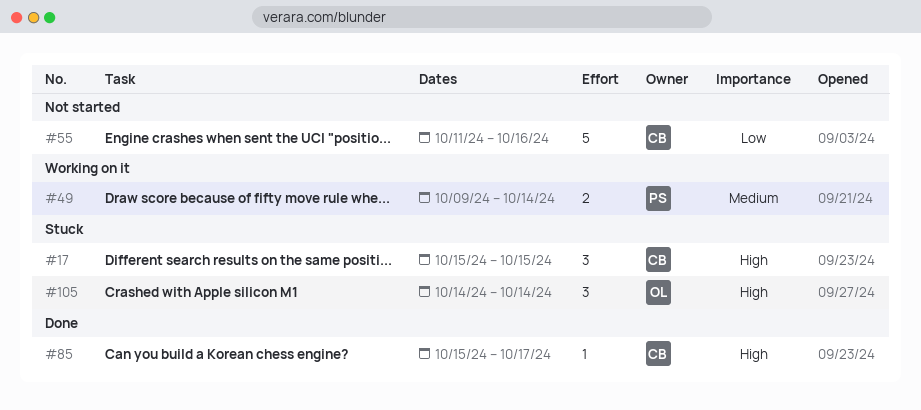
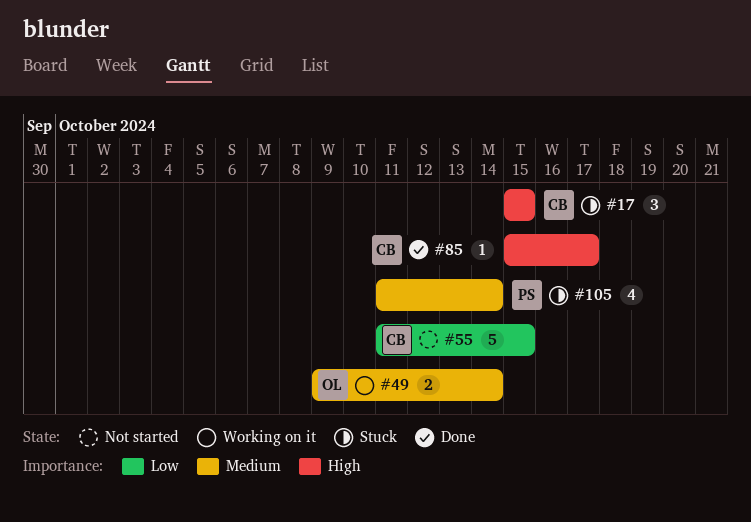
#49, owner: PS -> OL
#55, due: Oct 16 -> Oct 15
#105, owner: OL -> PS
#105, priority: High -> Medium
#105, estimate: 3 -> 4
#105, start: Oct 14 -> Oct 11

